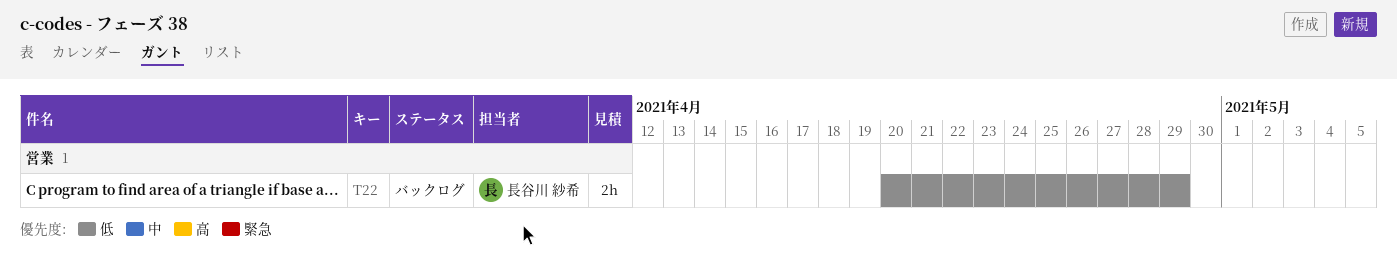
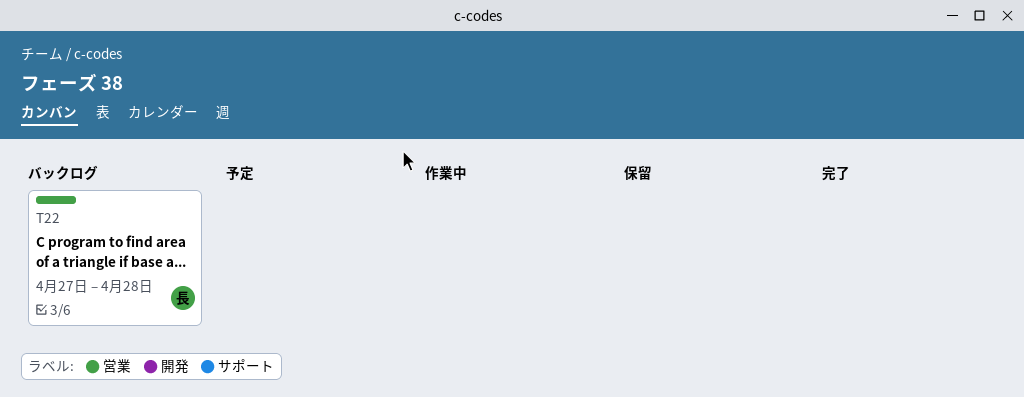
T22, start: Apr 20 -> Apr 27
T22, due: Apr 29 -> Apr 28

